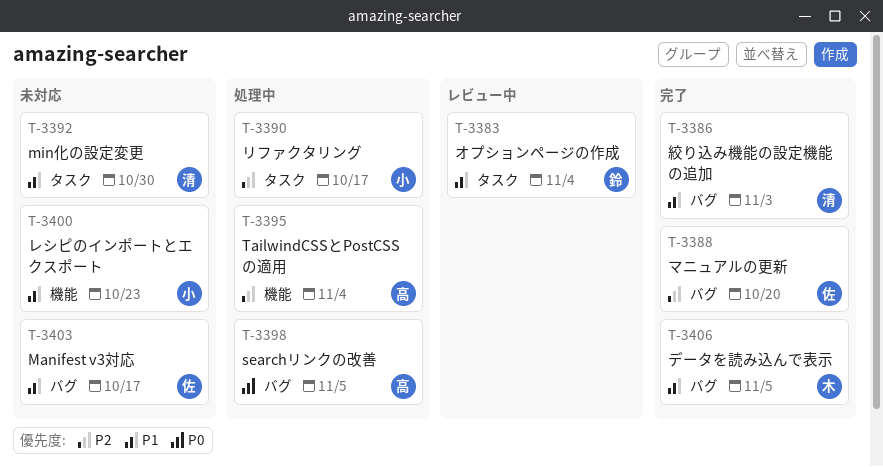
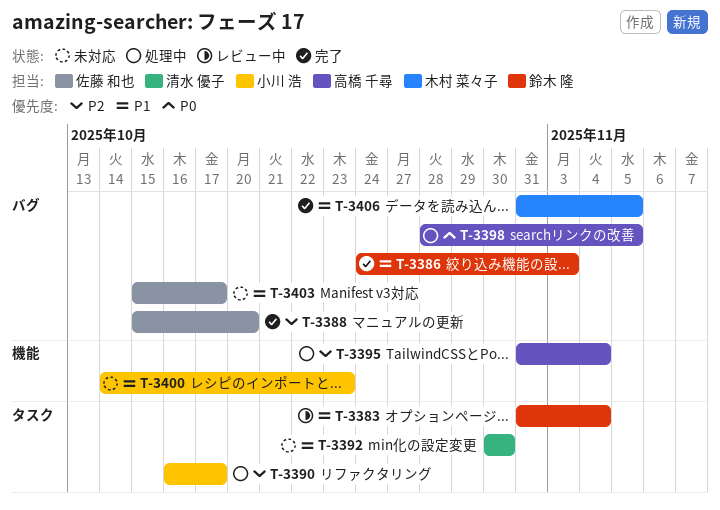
T-3386, owner: 清水 優子 -> 鈴木 隆

